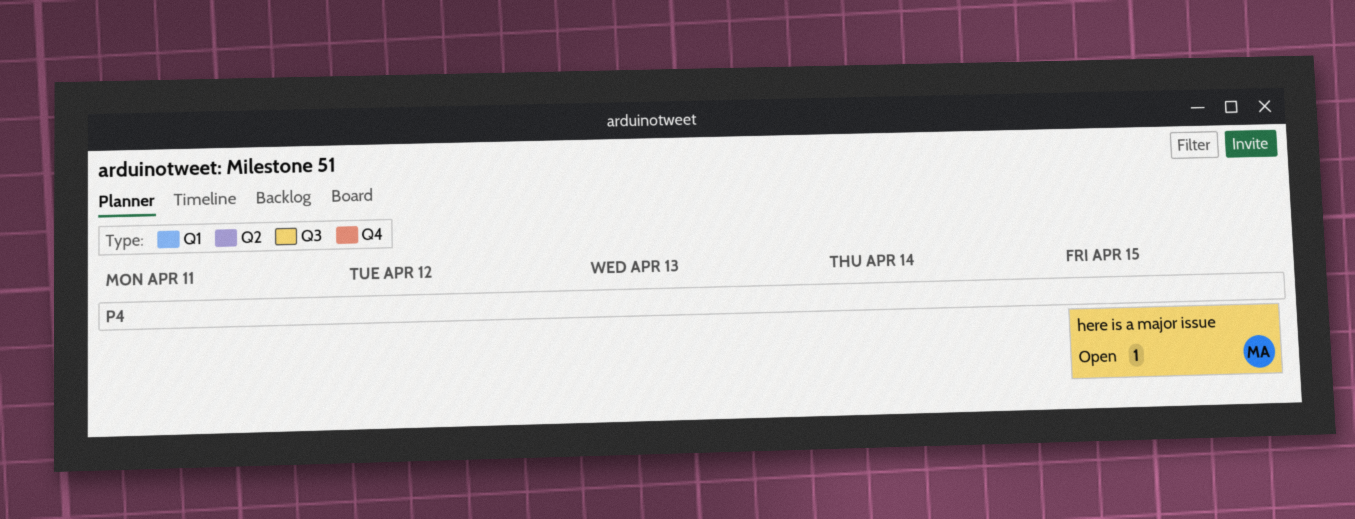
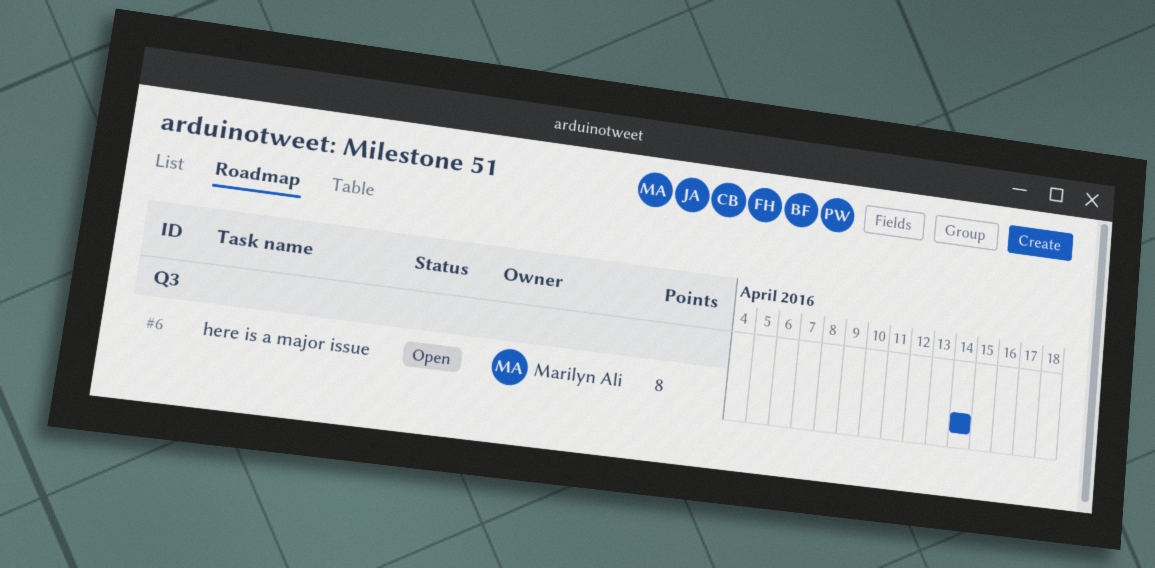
here is a major issue, estimate: 1 -> 8
here is a major issue, due: Apr 15 -> Apr 14

